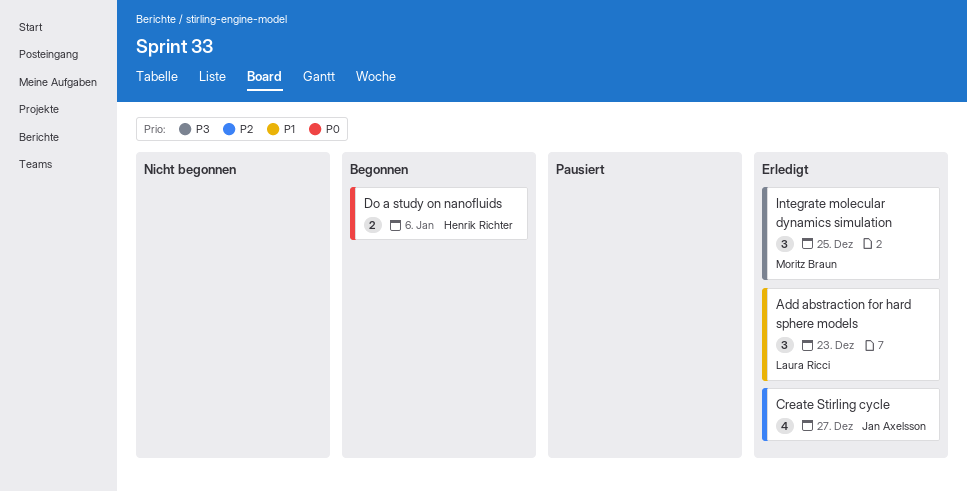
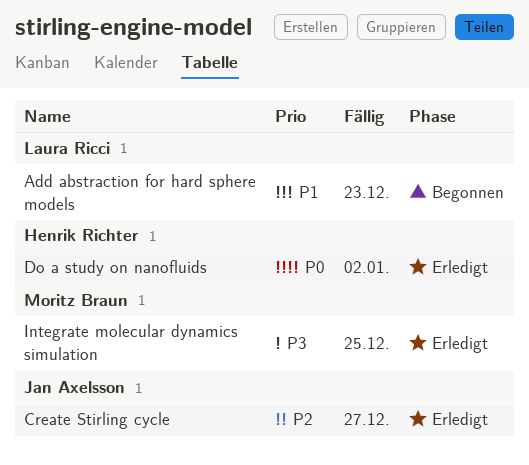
Add abstraction for hard sphere models, status: Erledigt -> Begonnen
Do a study on nanofluids, status: Begonnen -> Erledigt
Do a study on nanofluids, due: Jan 6 -> Jan 2

